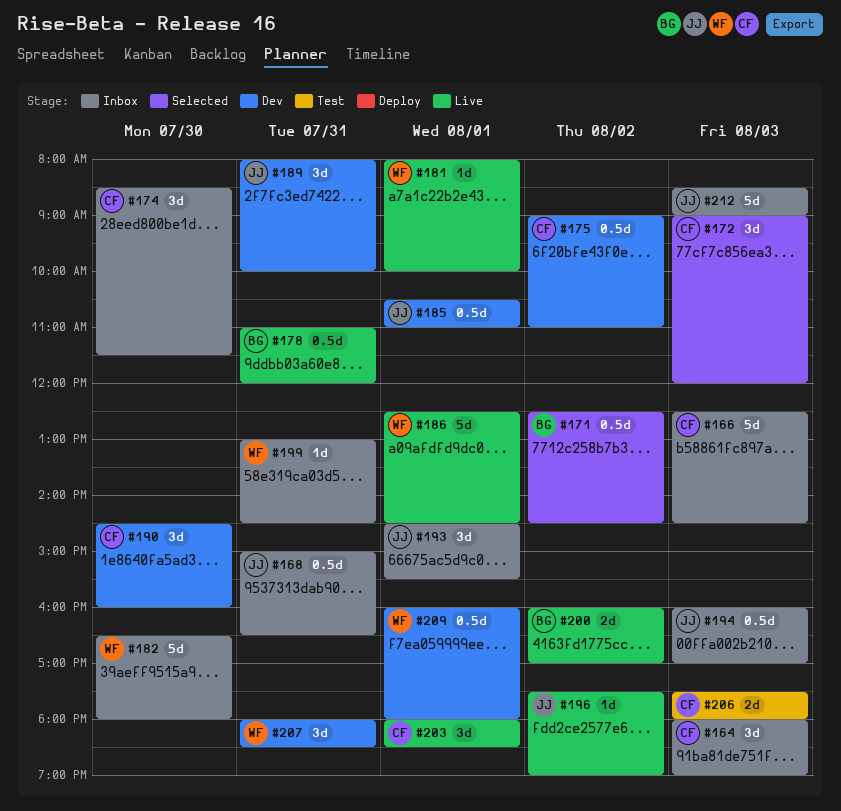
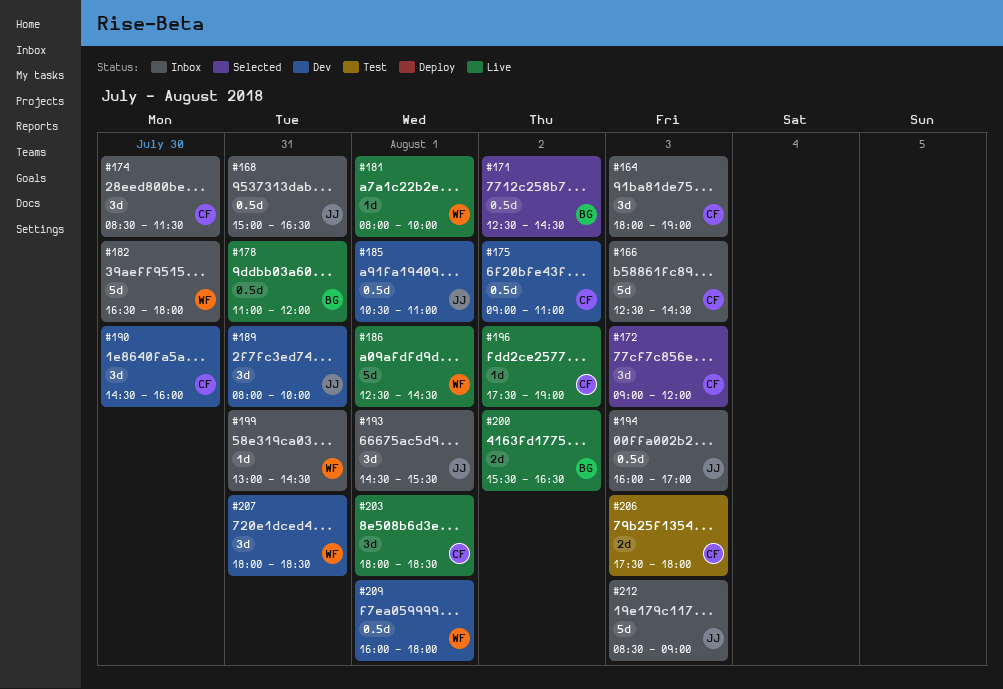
#196, owner: JJ -> CF
#200, begins: 16:00 -> 15:30
#200, ends: 17:00 -> 16:30

